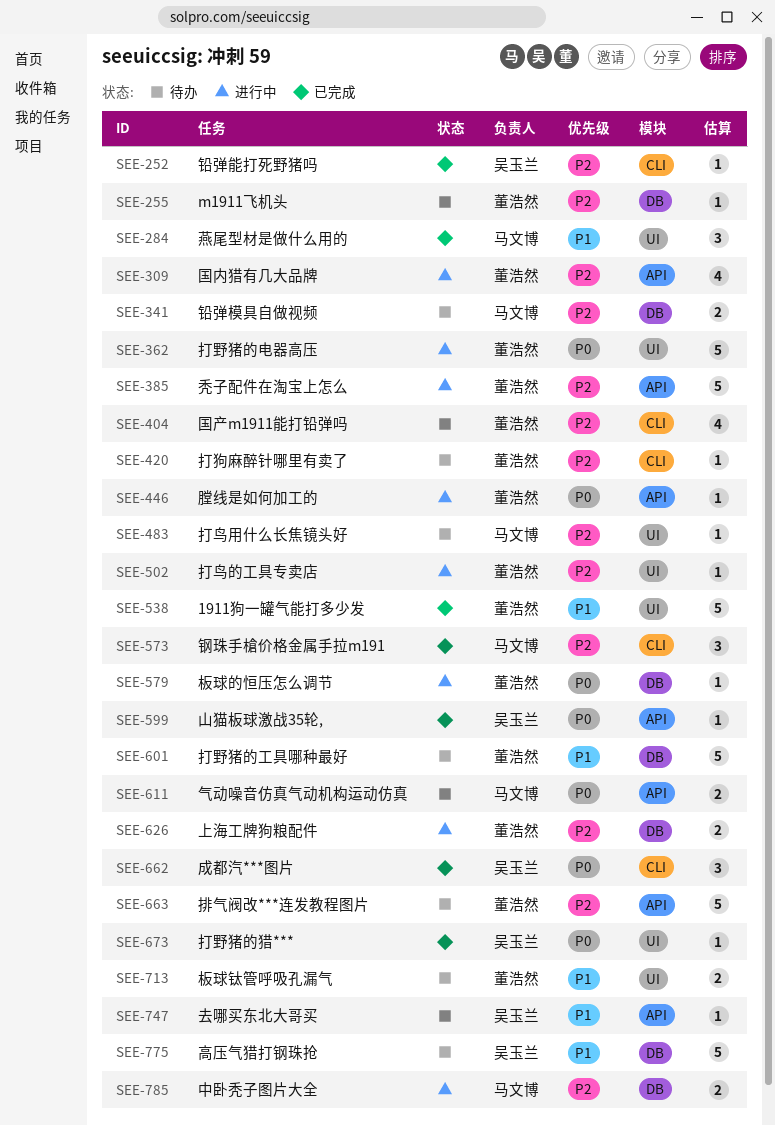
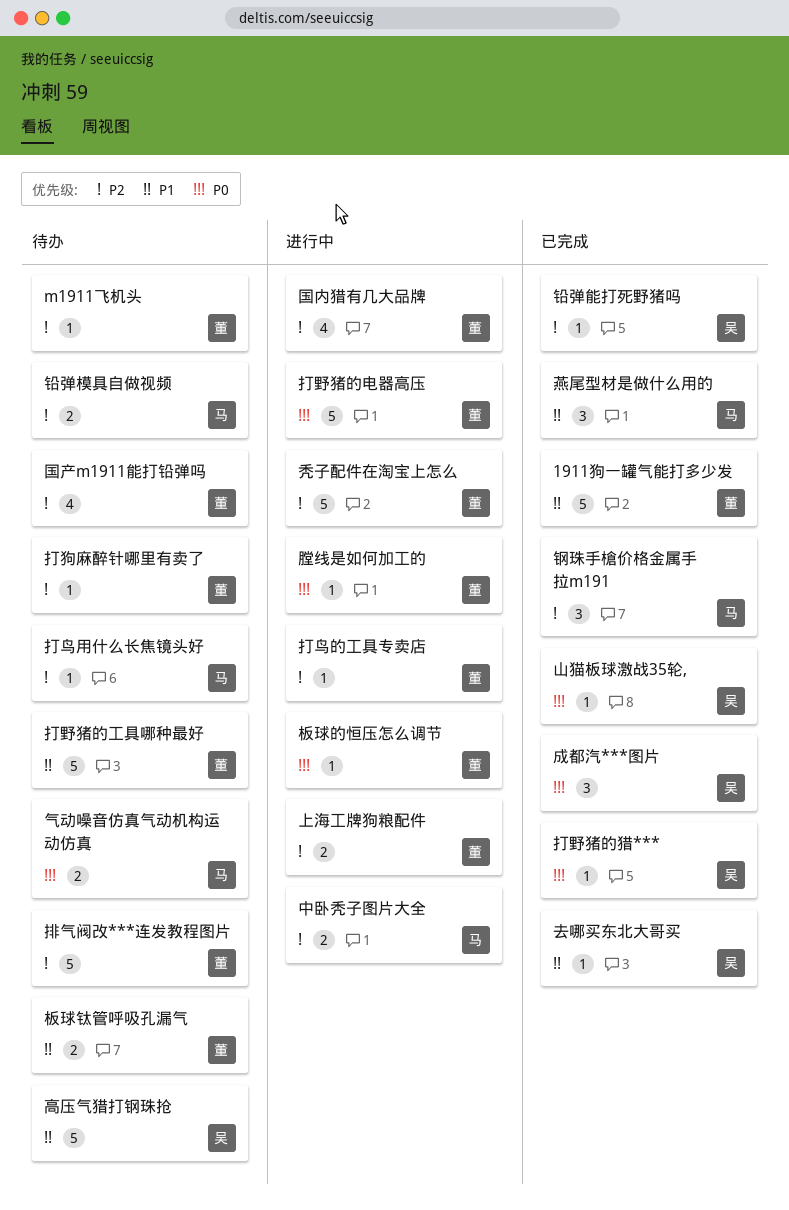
去哪买东北大哥买, status: 待办 -> 已完成

